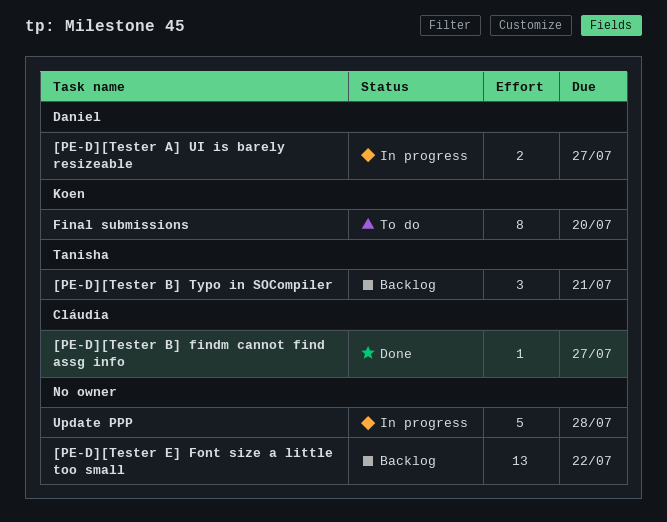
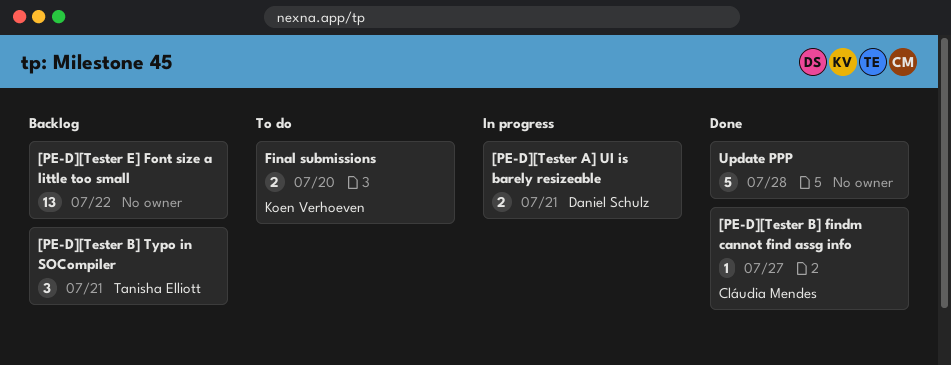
[PE-D][Tester A] UI is barely resizeable, due: Jul 27 -> Jul 21
Final submissions, estimate: 8 -> 2
Update PPP, status: In progress -> Done

